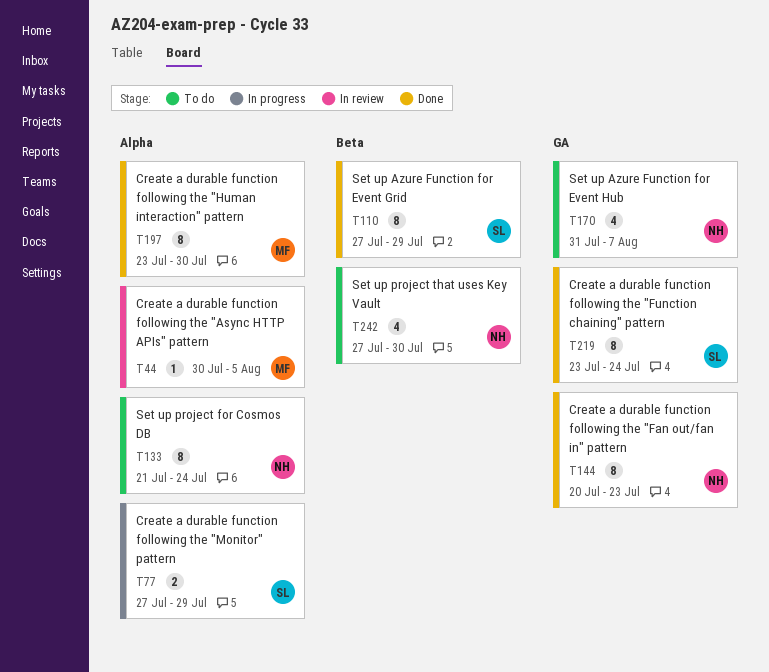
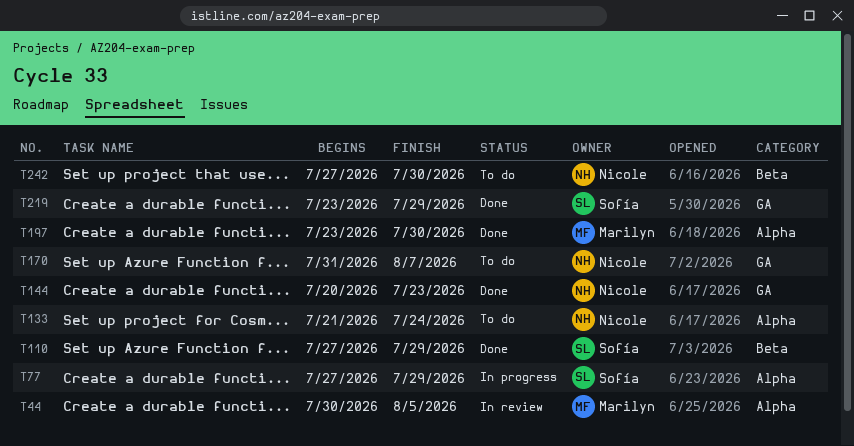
T219, due: Jul 24 -> Jul 29

